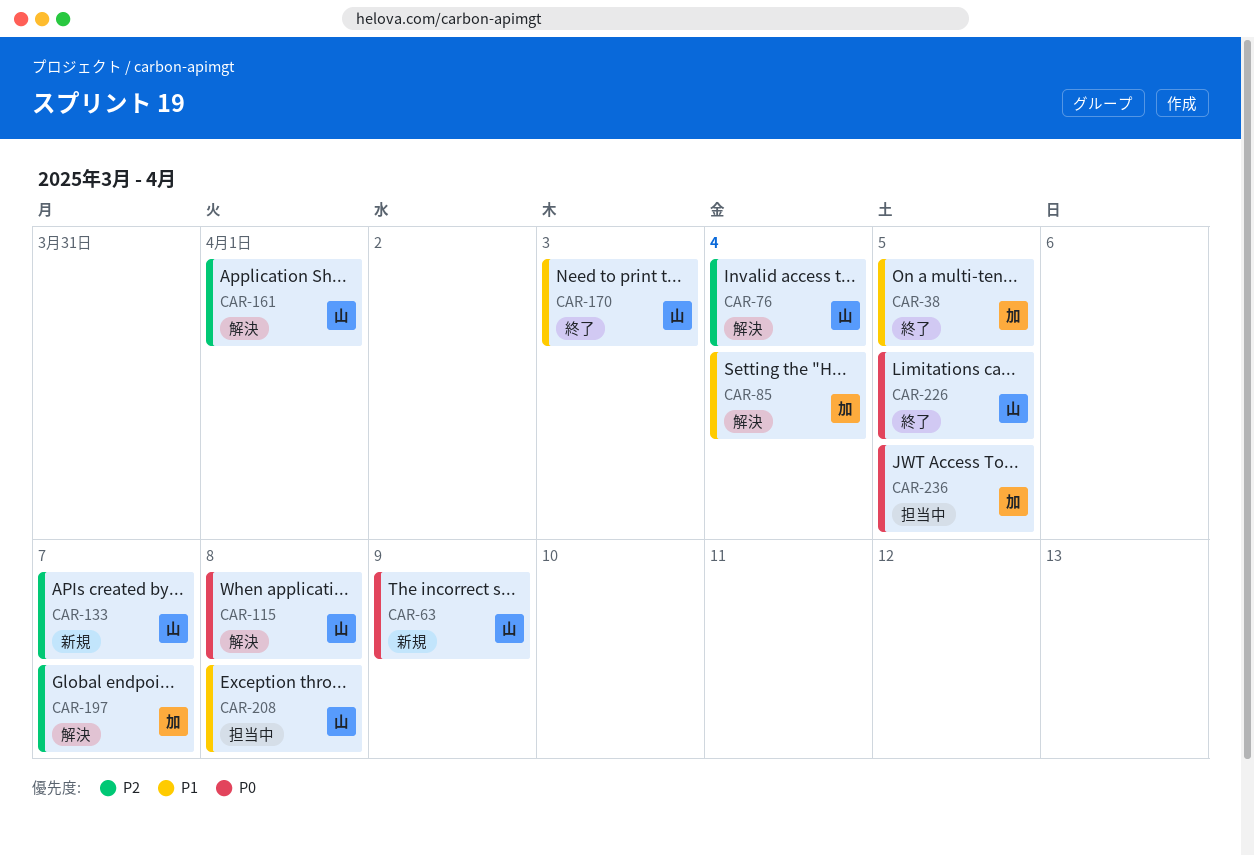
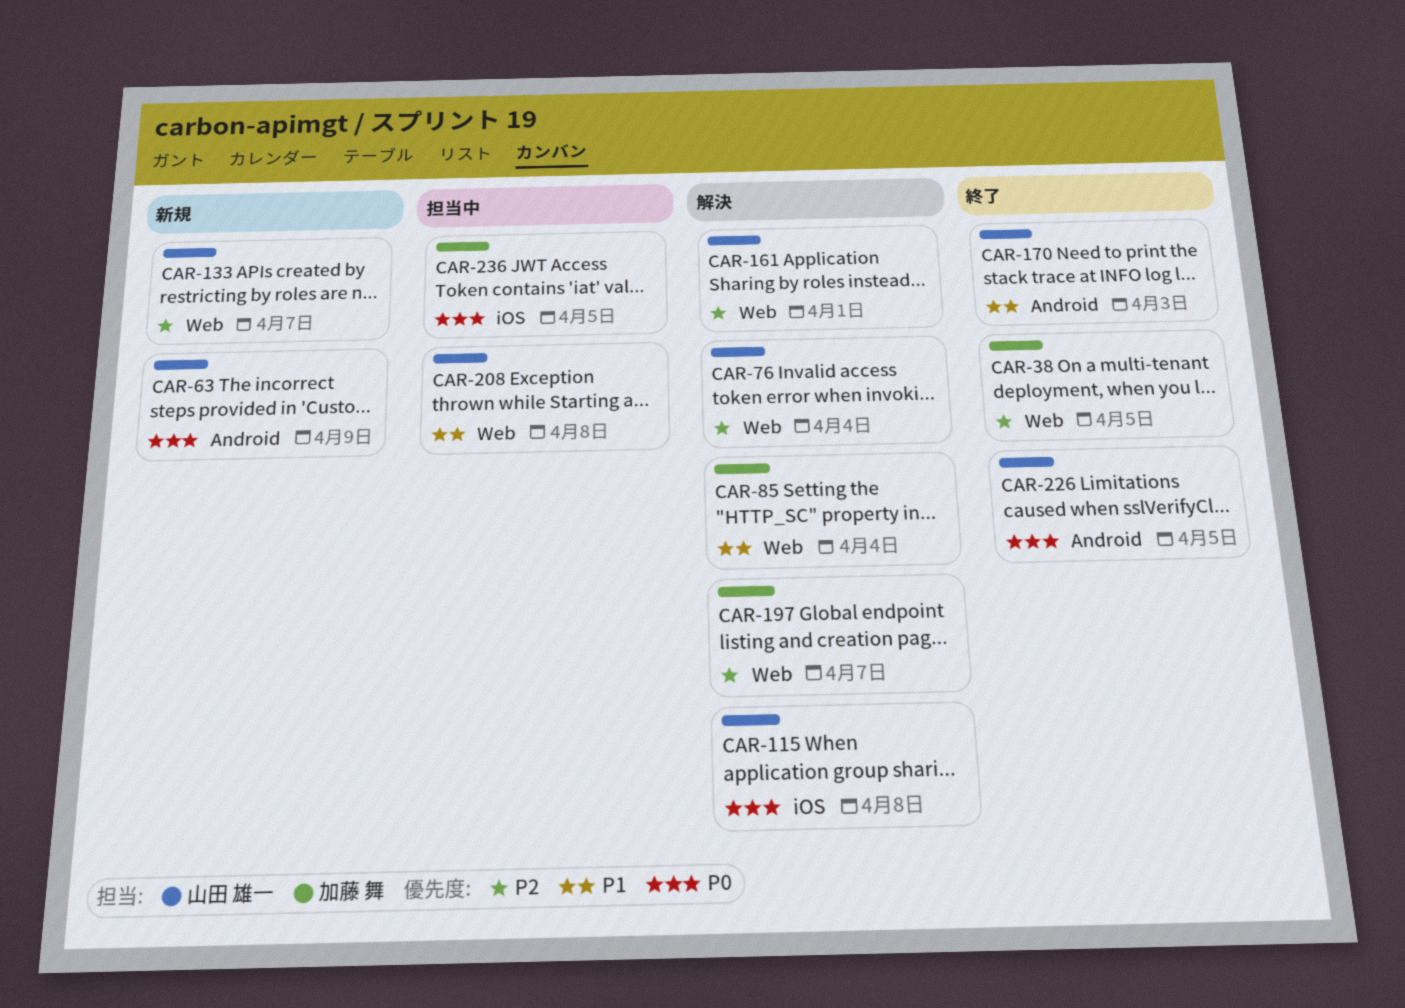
CAR-38, priority: P1 -> P2

